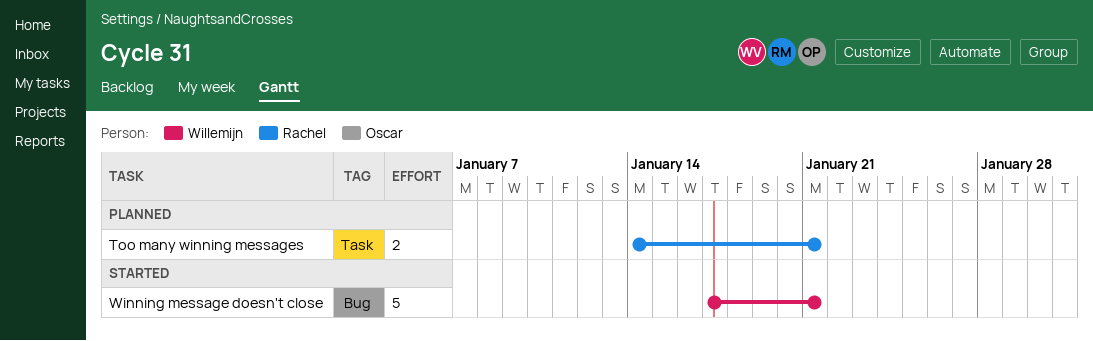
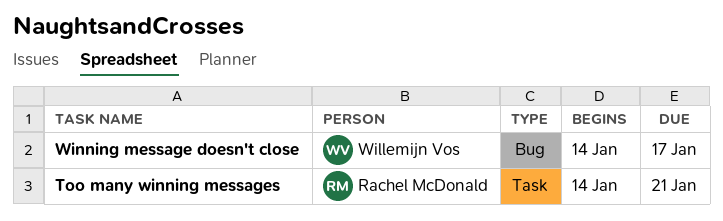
Winning message doesn't close, start: Jan 17 -> Jan 14
Winning message doesn't close, due: Jan 21 -> Jan 17

